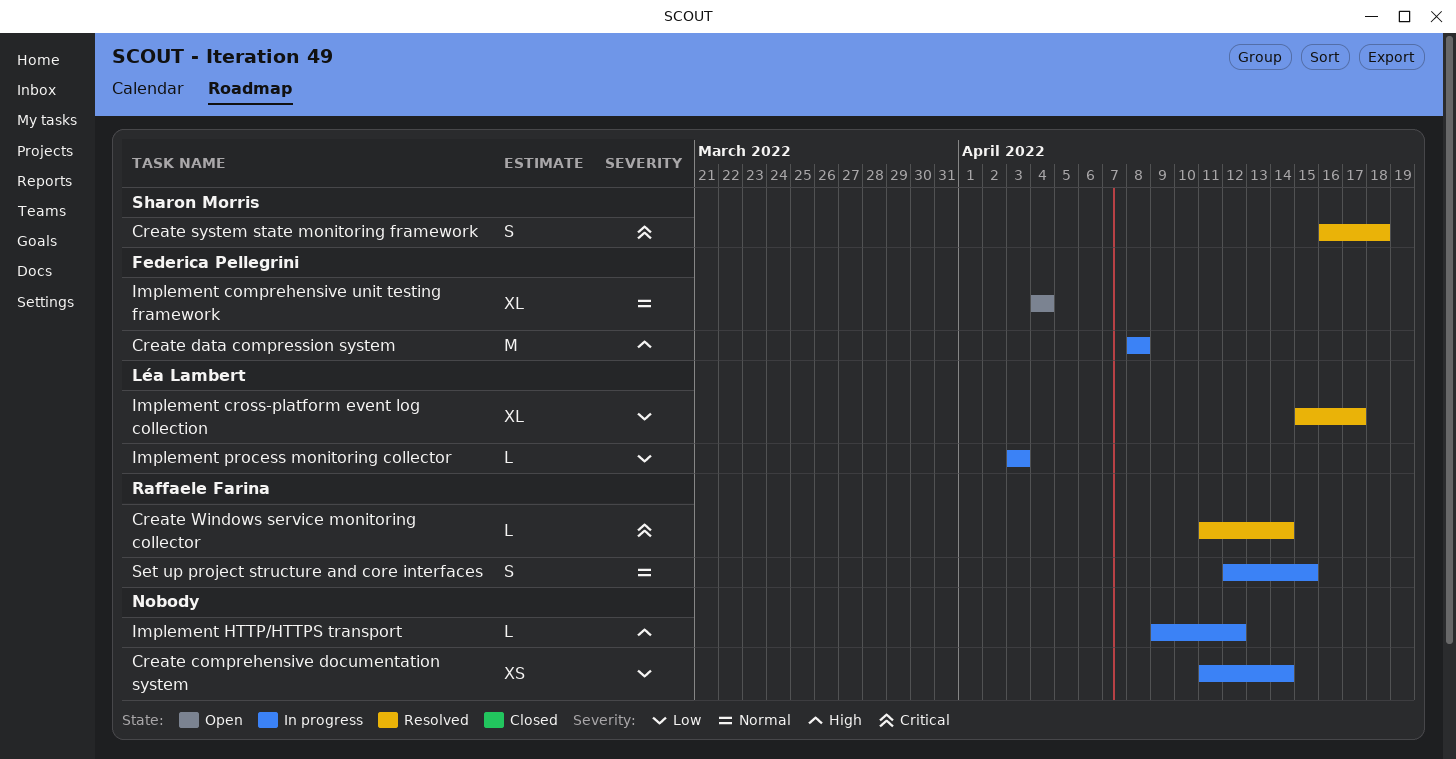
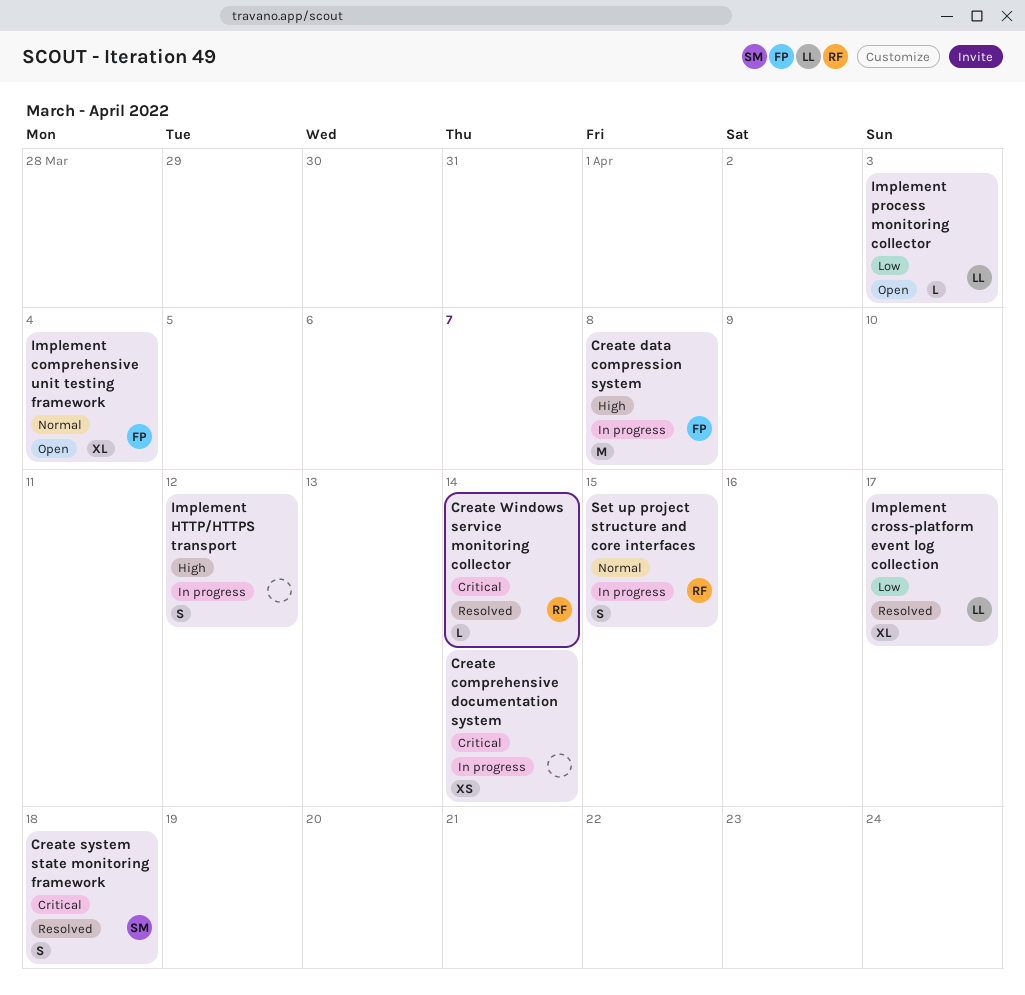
Create comprehensive documentation system, priority: Low -> Critical
Implement HTTP/HTTPS transport, estimate: L -> S
Implement process monitoring collector, status: In progress -> Open

